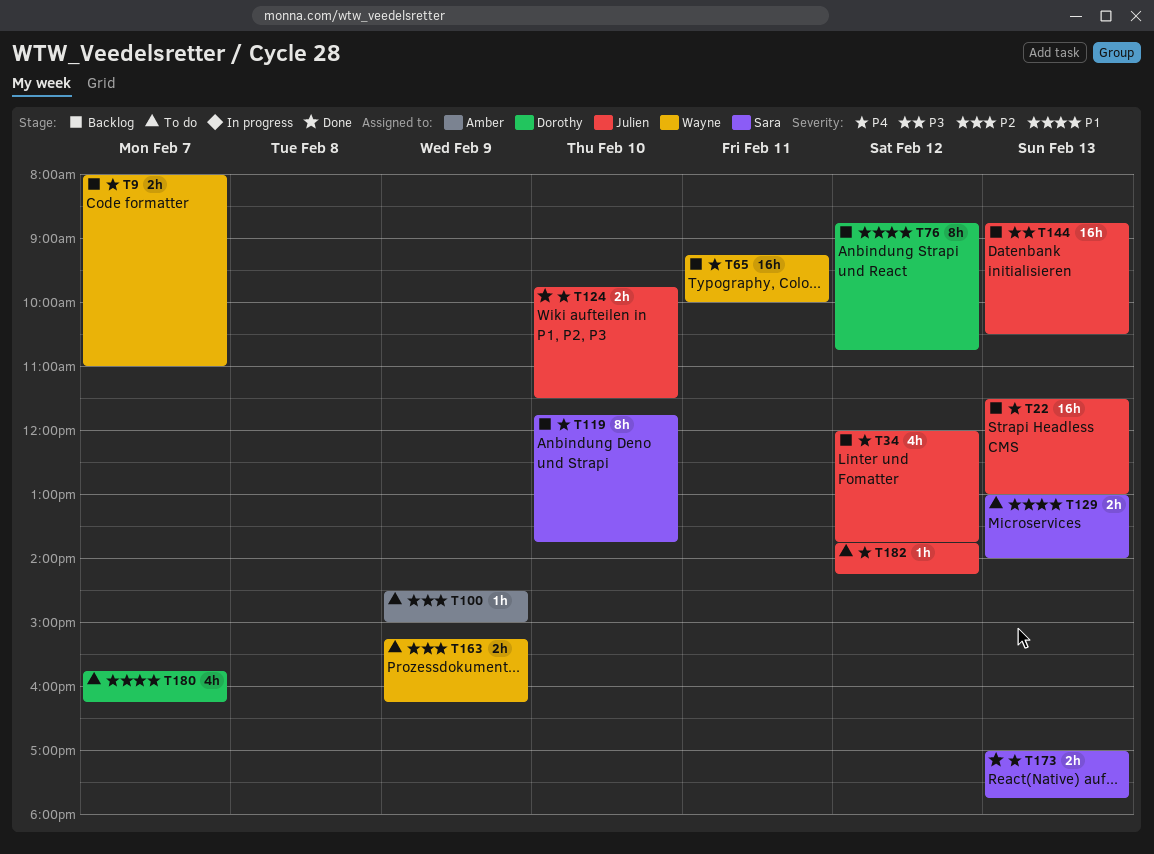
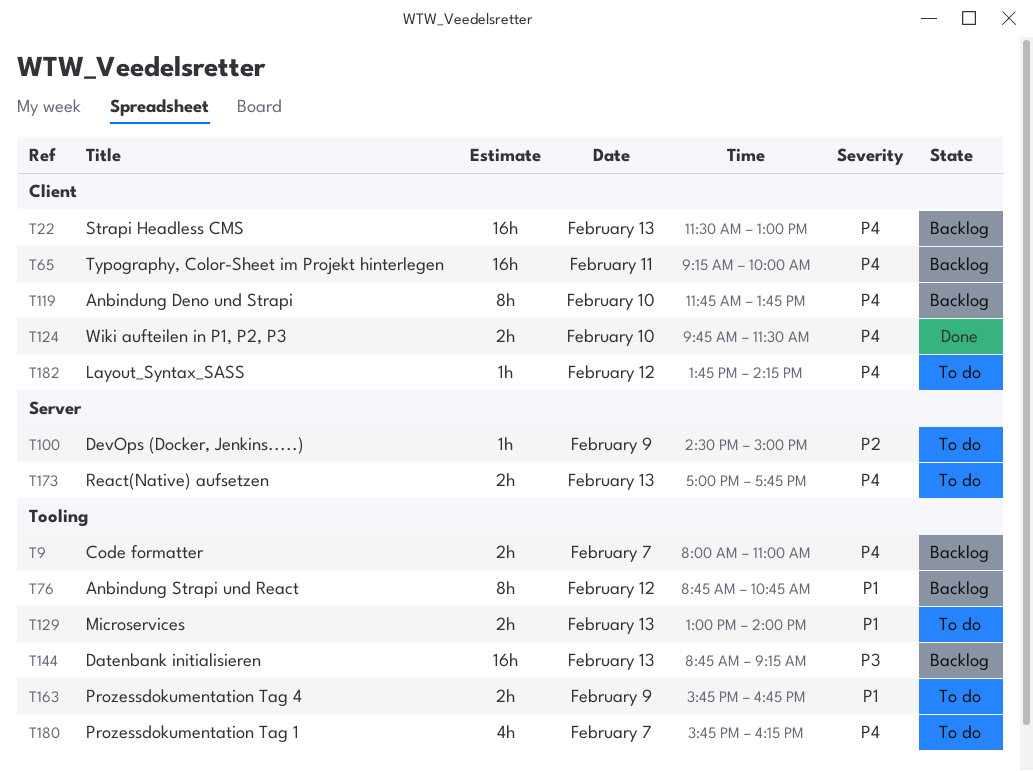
T34: present -> none
T144, ends: 10:30 -> 09:15
T163, priority: P2 -> P1
T163, begins: 15:15 -> 15:45
T163, ends: 16:15 -> 16:45
T173, status: Done -> To do
T180, priority: P1 -> P4

